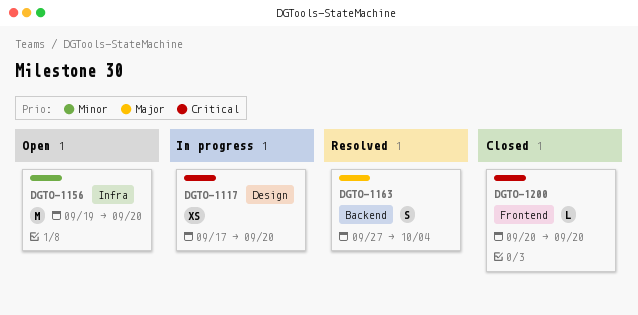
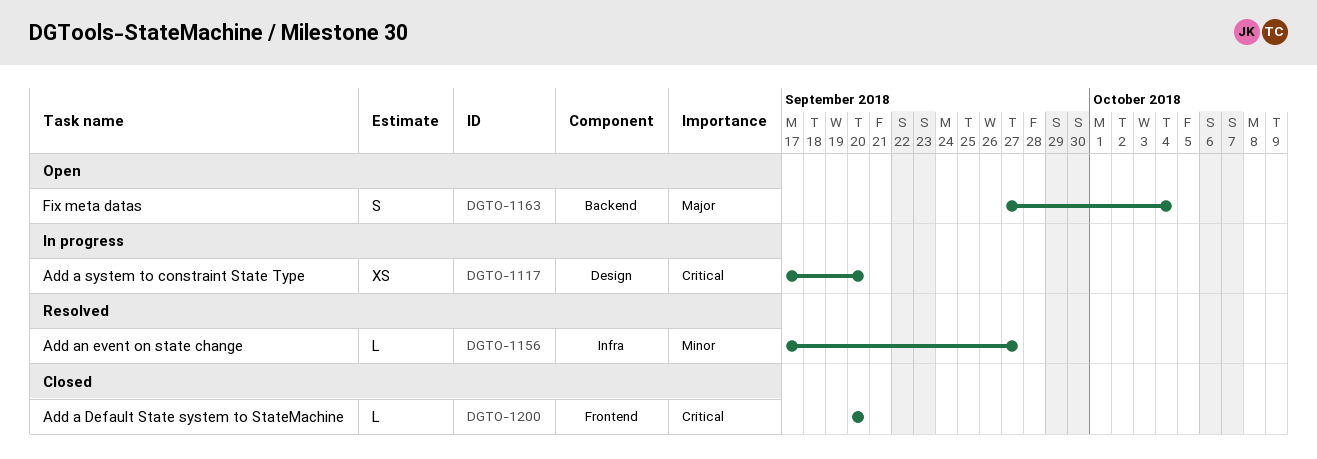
DGTO-1156, status: Open -> Resolved
DGTO-1156, estimate: M -> L
DGTO-1156, start: Sep 19 -> Sep 17
DGTO-1156, due: Sep 20 -> Sep 27
DGTO-1163, status: Resolved -> Open

